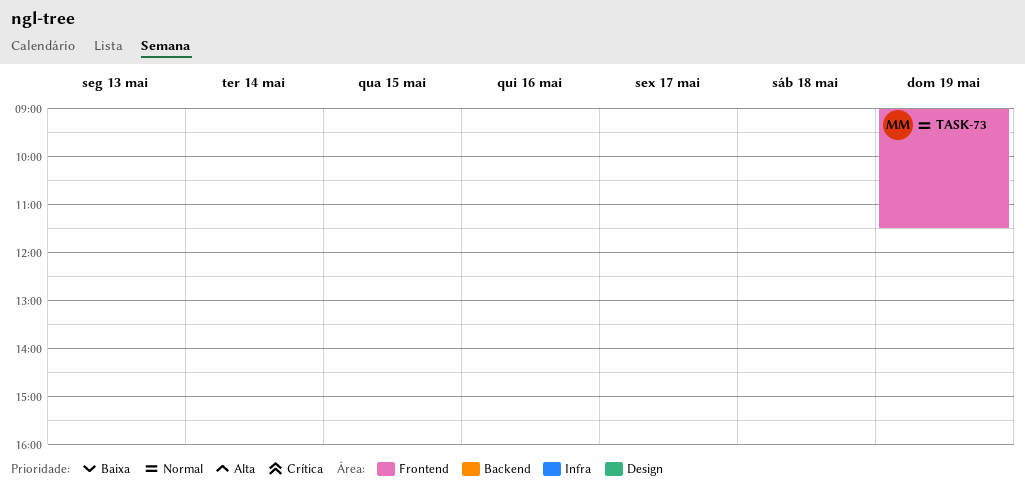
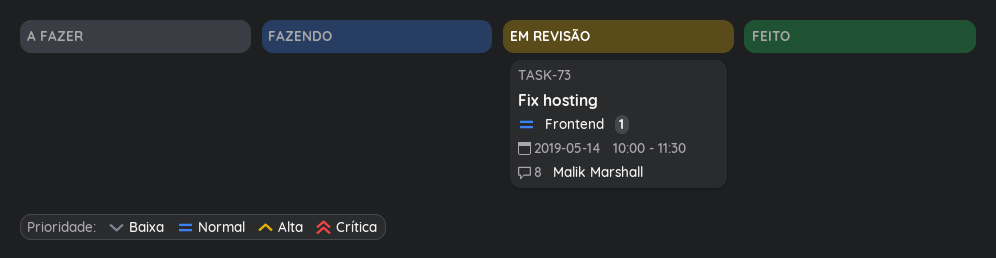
TASK-73, day: May 19 -> May 14
TASK-73, begins: 09:00 -> 10:00

